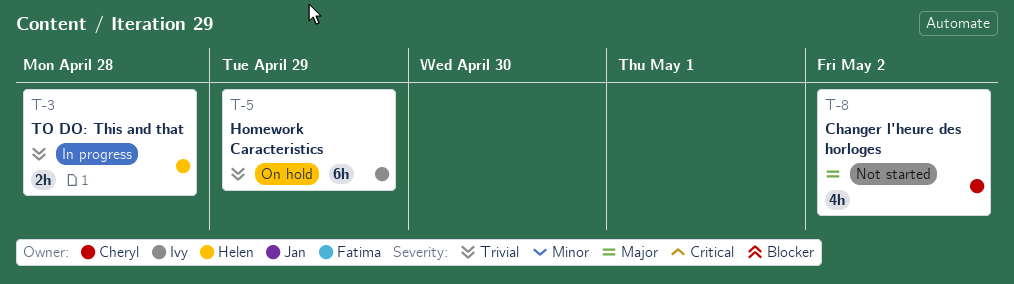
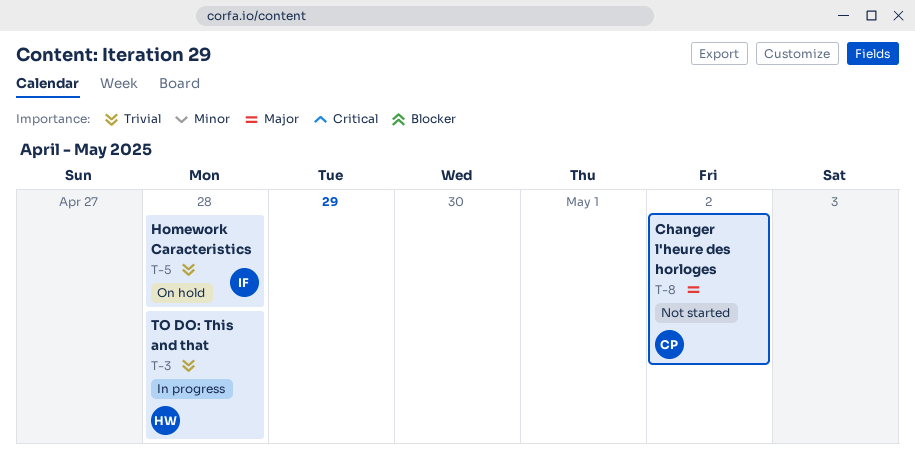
T-5, due: Apr 29 -> Apr 28

